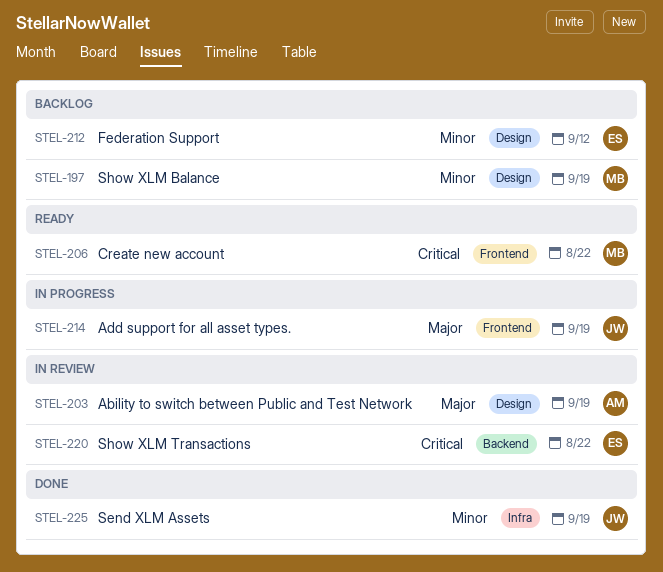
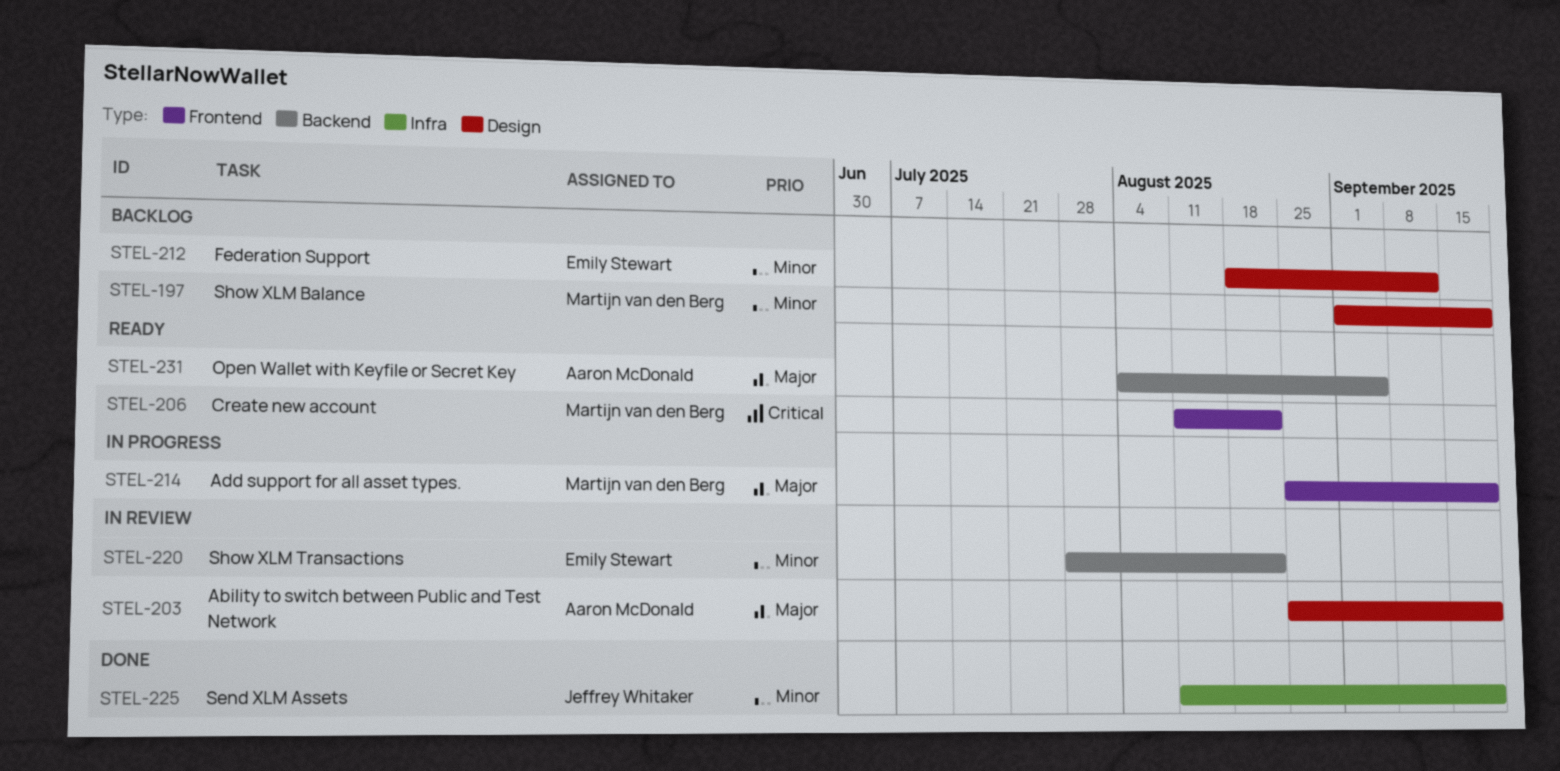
STEL-214, owner: Jeffrey Whitaker -> Martijn van den Berg
STEL-220, priority: Critical -> Minor
STEL-231: none -> present

